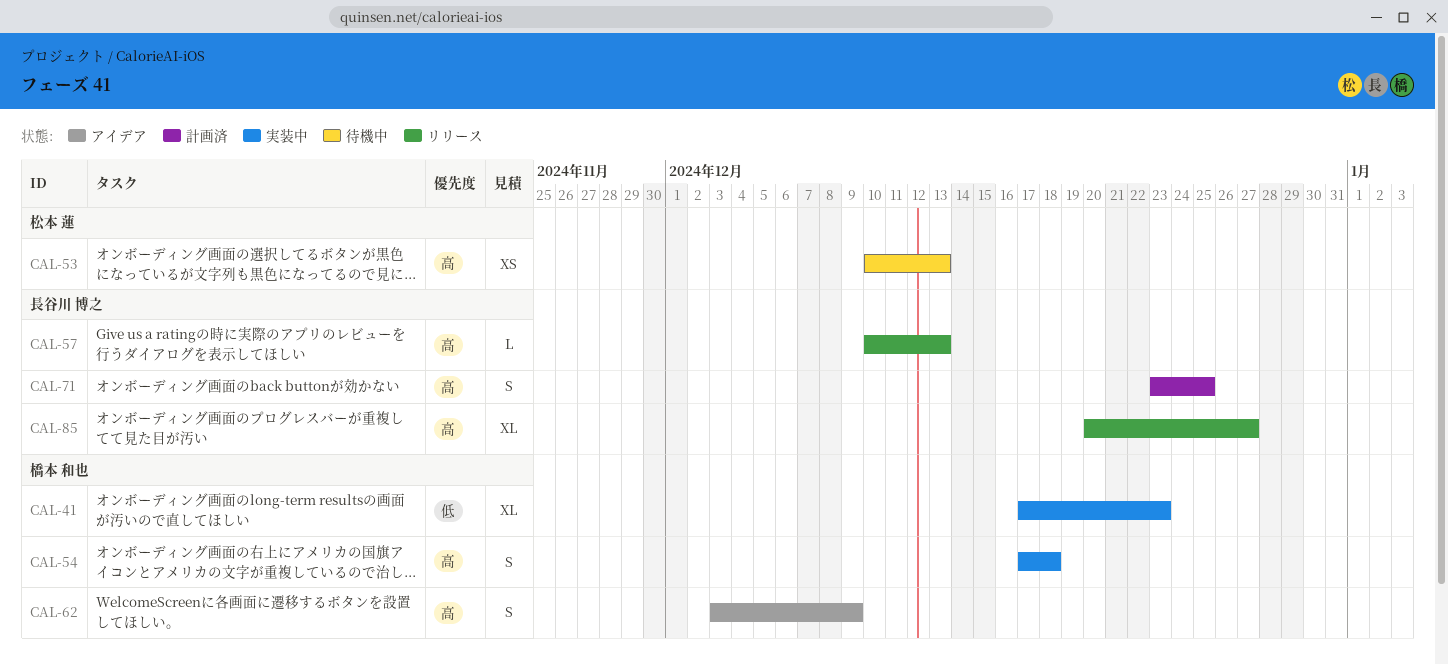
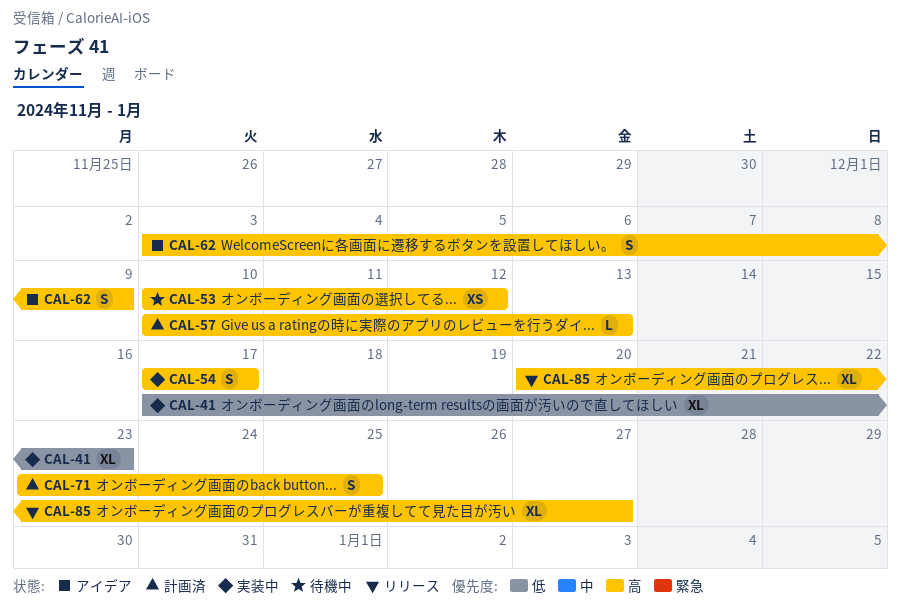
CAL-53, due: Dec 13 -> Dec 12
CAL-54, due: Dec 18 -> Dec 17
CAL-57, status: リリース -> 計画済

